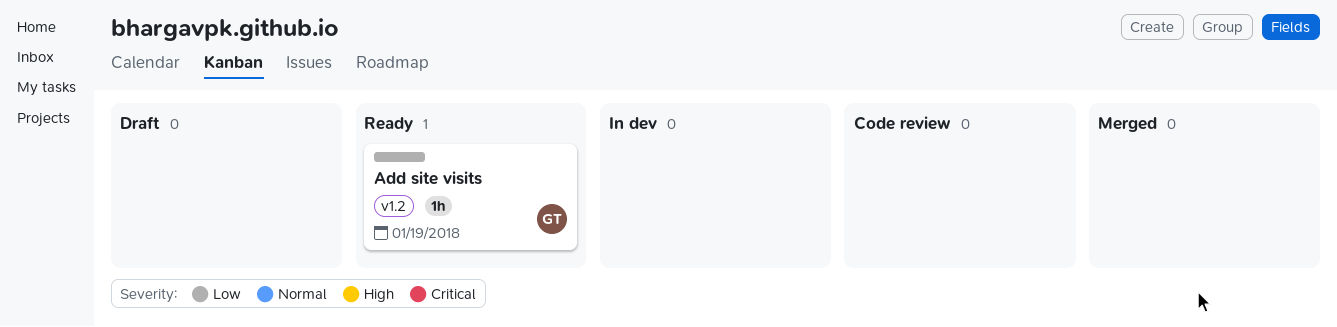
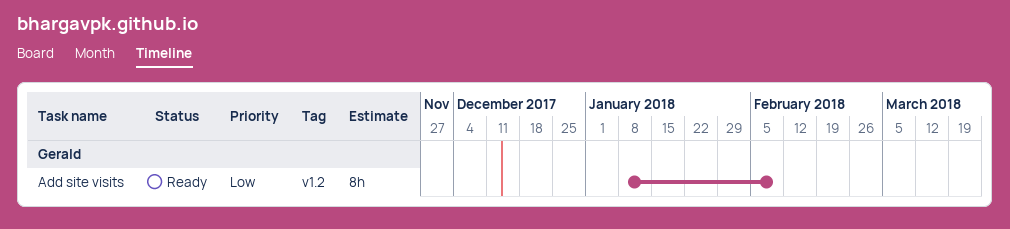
Add site visits, estimate: 1h -> 8h
Add site visits, due: Jan 19 -> Feb 9

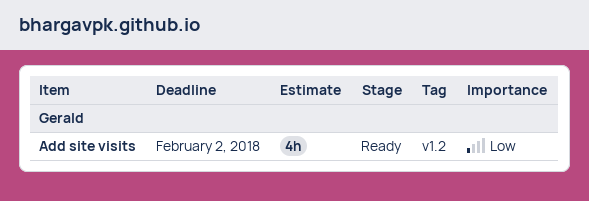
Add site visits, estimate: 8h -> 4h
Add site visits, due: Feb 9 -> Feb 2

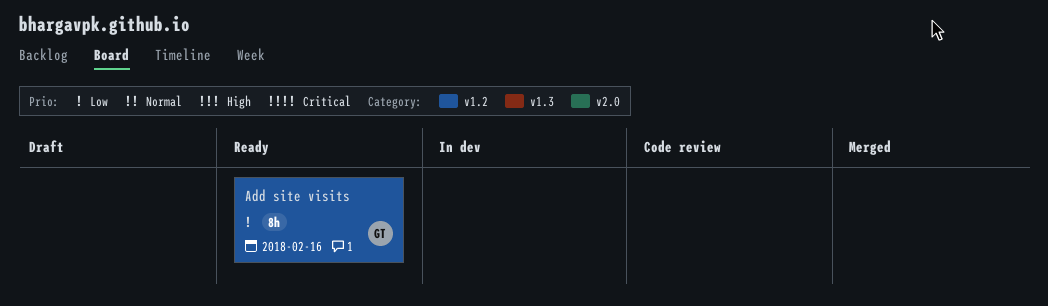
Add site visits, estimate: 4h -> 8h
Add site visits, due: Feb 2 -> Feb 16

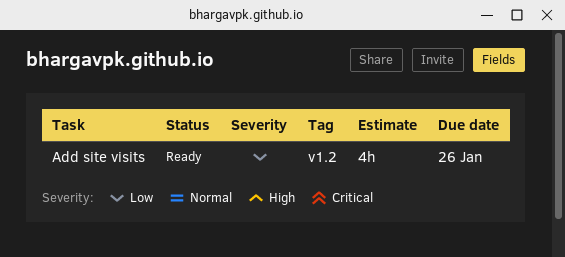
Add site visits, estimate: 8h -> 4h
Add site visits, due: Feb 16 -> Jan 26

